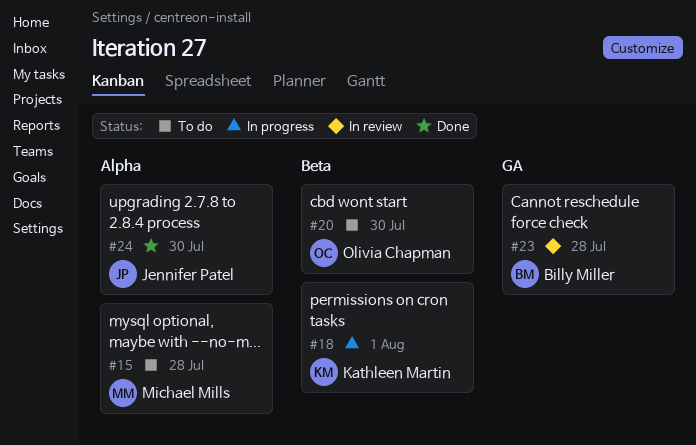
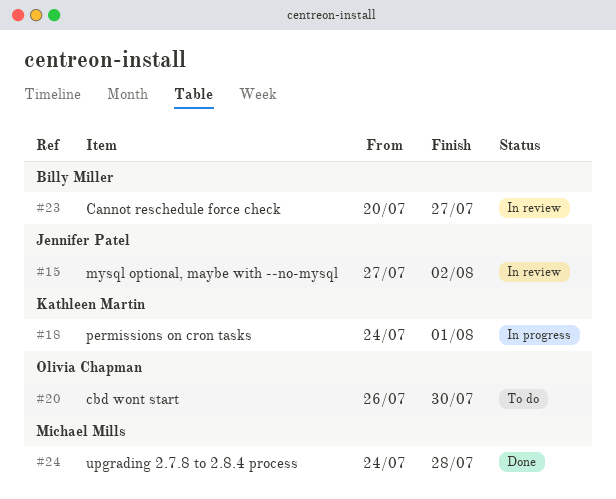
#15, status: To do -> In review
#15, owner: Michael Mills -> Jennifer Patel
#15, due: Jul 28 -> Aug 2
#23, due: Jul 28 -> Jul 27
#24, owner: Jennifer Patel -> Michael Mills
#24, due: Jul 30 -> Jul 28

